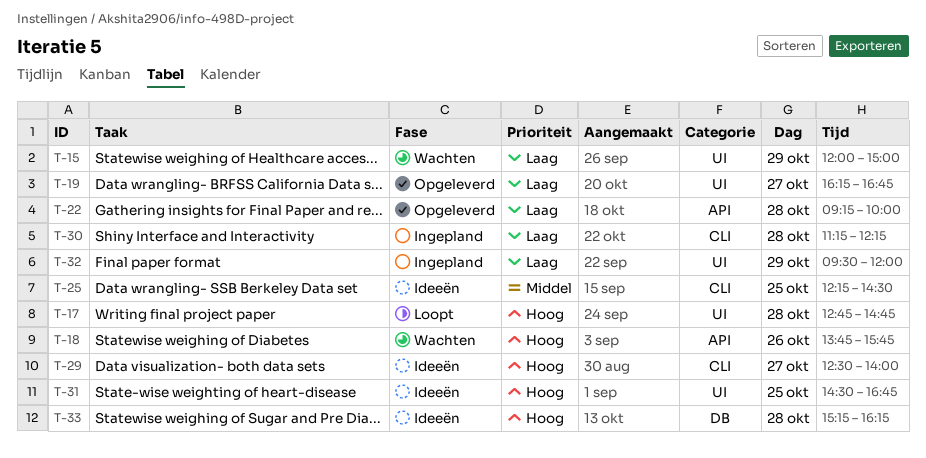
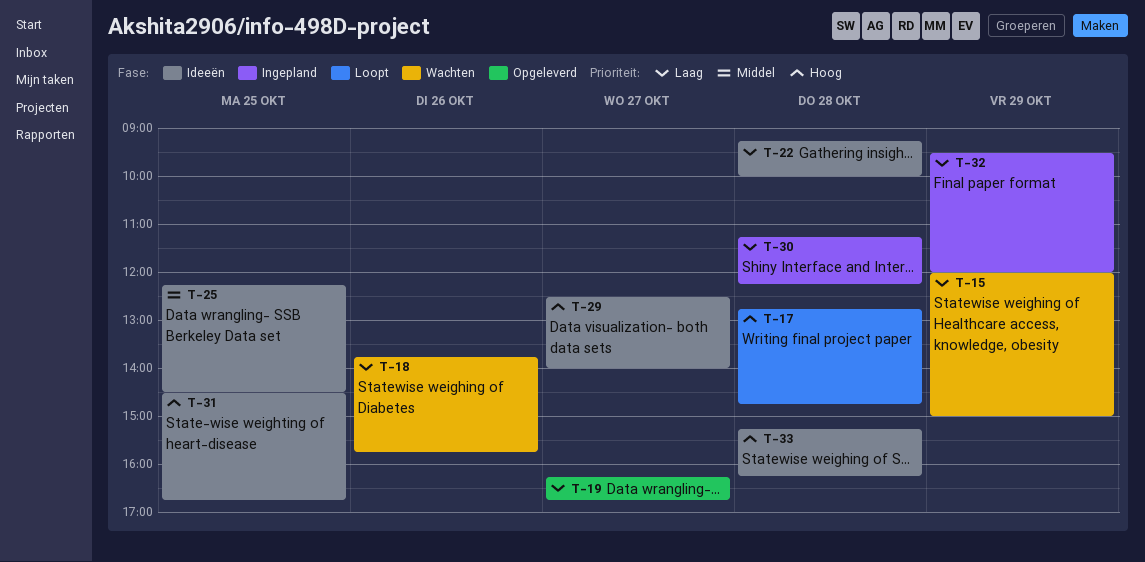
T-18, priority: Hoog -> Laag
T-22, status: Opgeleverd -> Ideeën

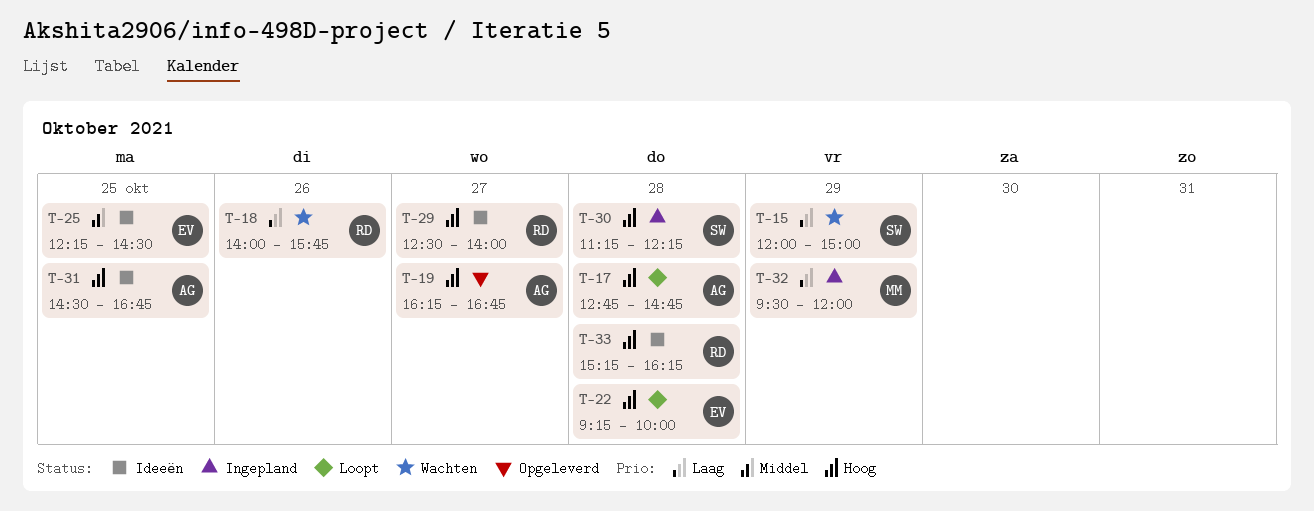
T-18, begins: 13:45 -> 14:00
T-19, priority: Laag -> Hoog
T-22, status: Ideeën -> Loopt
T-22, priority: Laag -> Hoog
T-30, priority: Laag -> Hoog

